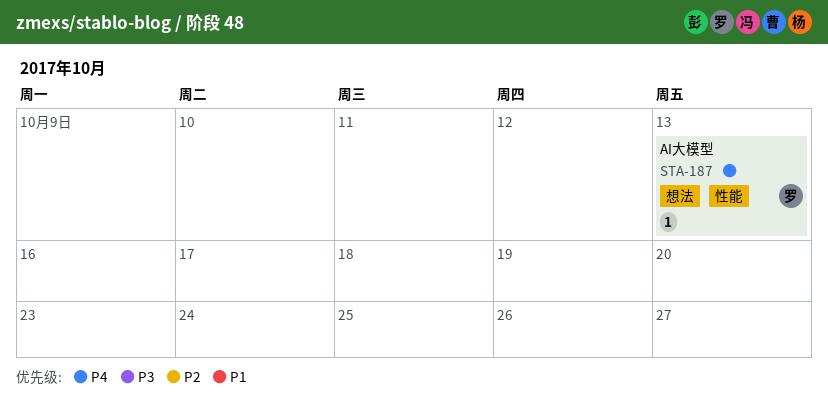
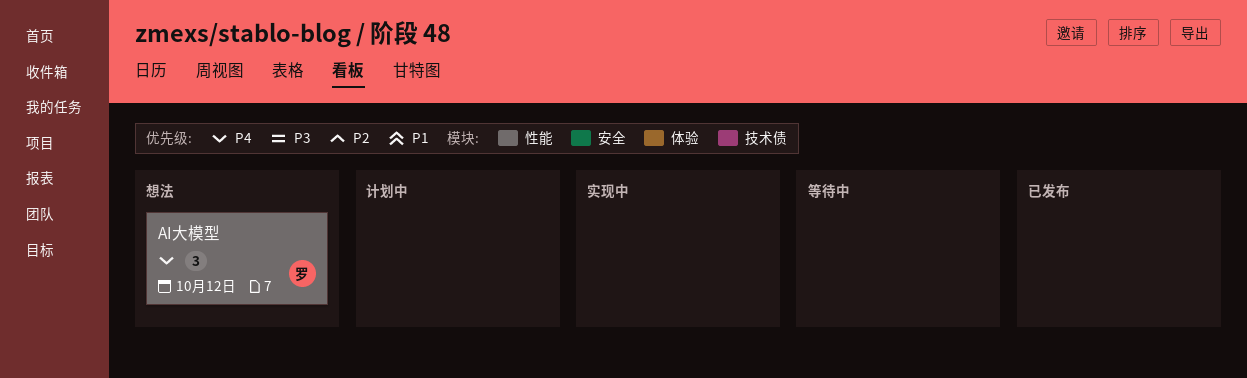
AI大模型, estimate: 1 -> 3
AI大模型, due: Oct 13 -> Oct 12

